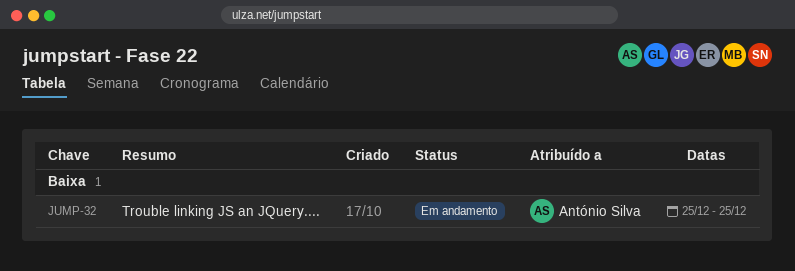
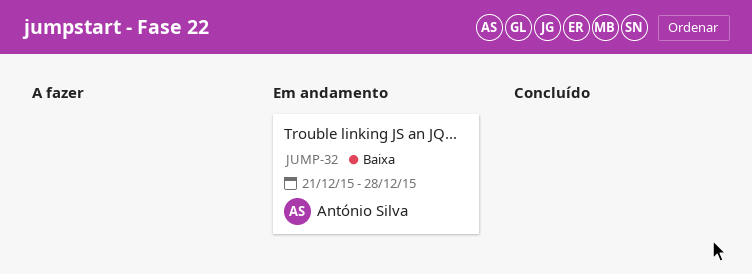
JUMP-32, start: Dec 25 -> Dec 21
JUMP-32, due: Dec 25 -> Dec 28

